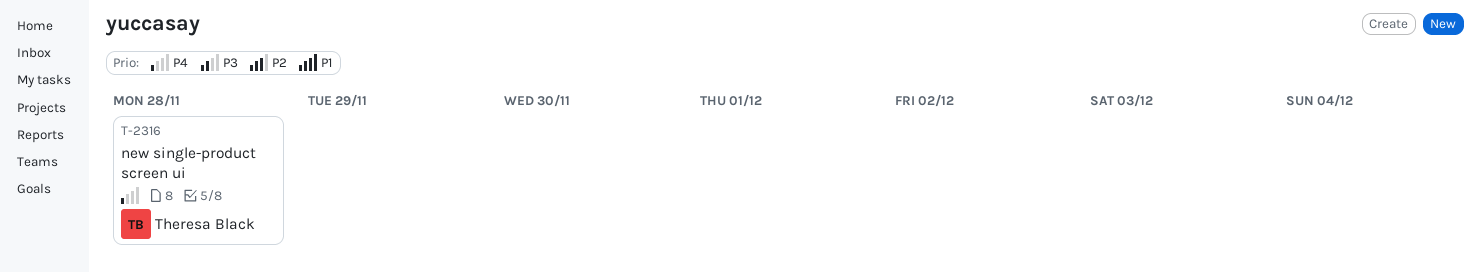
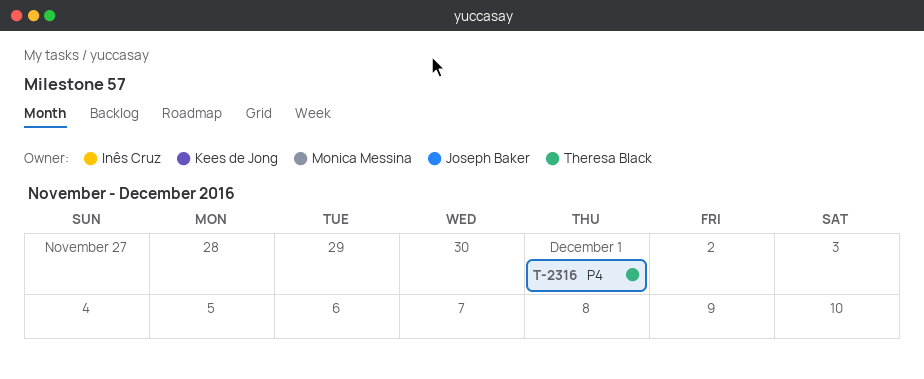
T-2316, due: Nov 28 -> Dec 1

